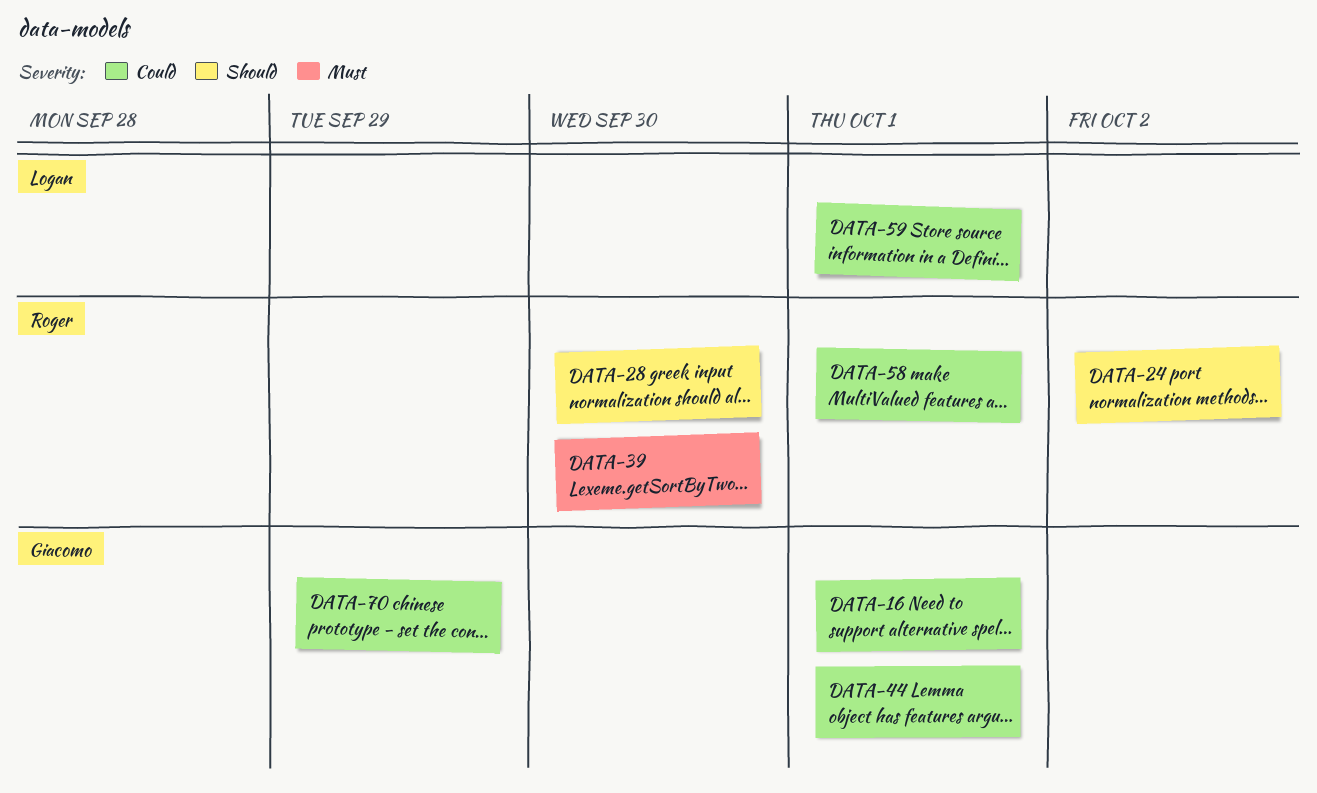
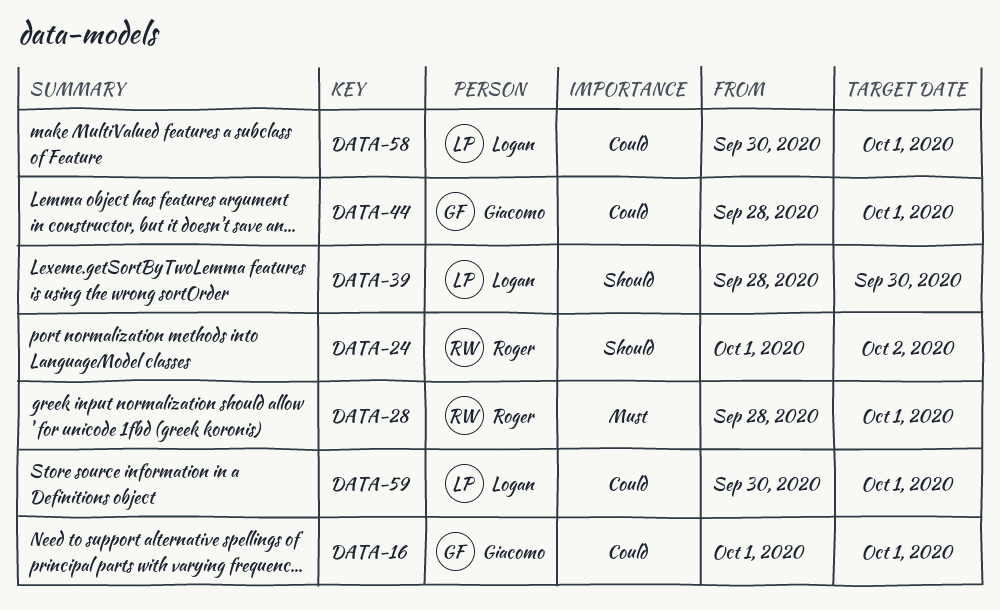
DATA-28, priority: Should -> Must
DATA-28, due: Sep 30 -> Oct 1
DATA-39, owner: Roger -> Logan
DATA-39, priority: Must -> Should
DATA-58, owner: Roger -> Logan
DATA-70: present -> none

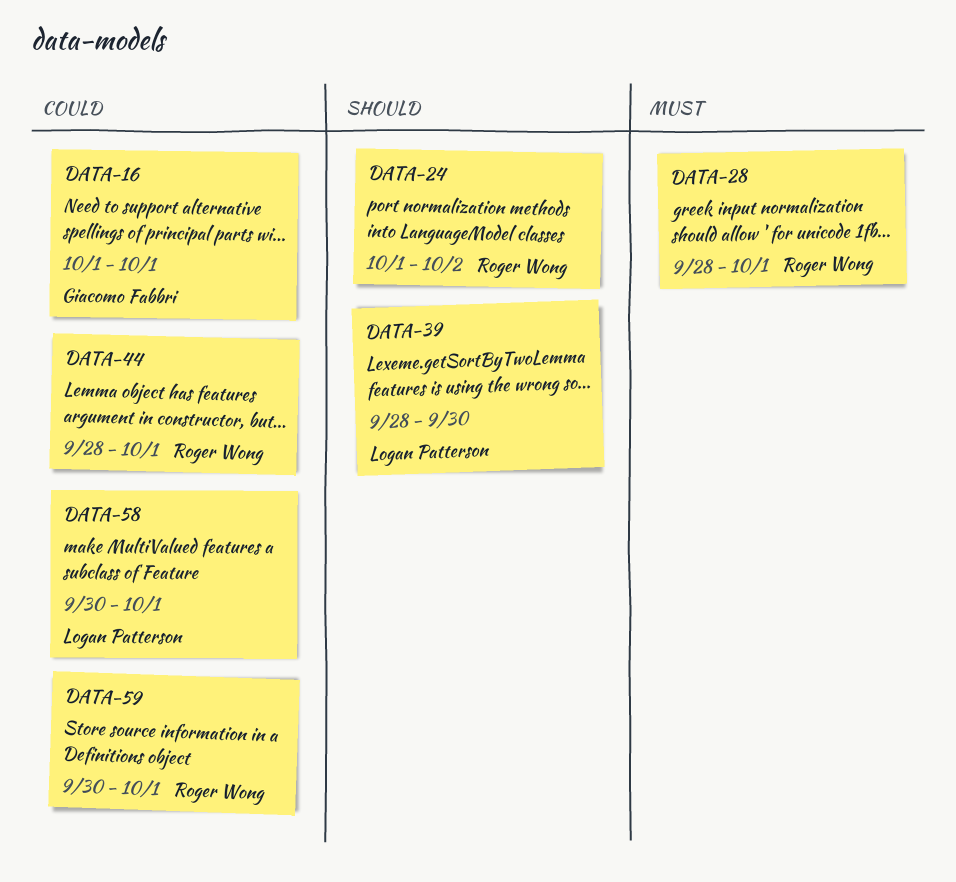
DATA-44, owner: Giacomo Fabbri -> Roger Wong
DATA-59, owner: Logan Patterson -> Roger Wong

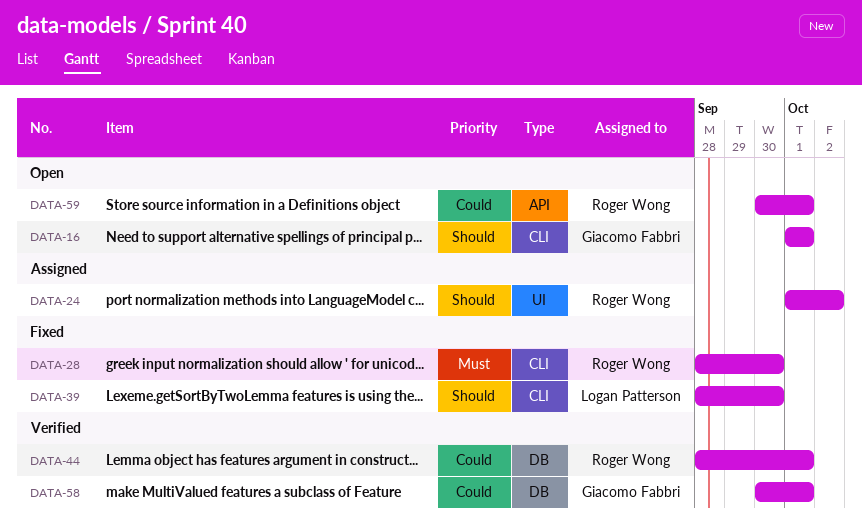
DATA-16, priority: Could -> Should
DATA-28, due: Oct 1 -> Sep 30
DATA-58, owner: Logan Patterson -> Giacomo Fabbri

